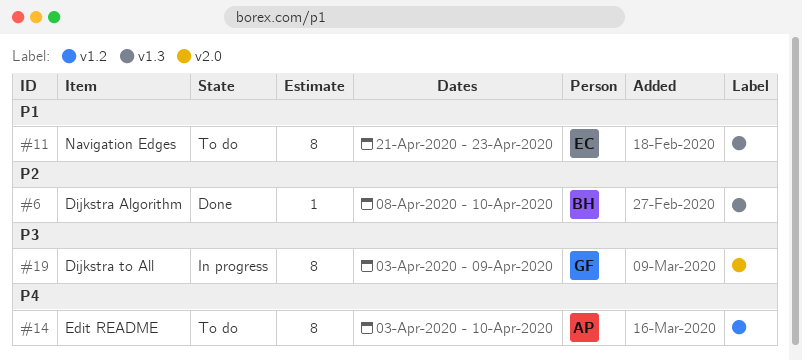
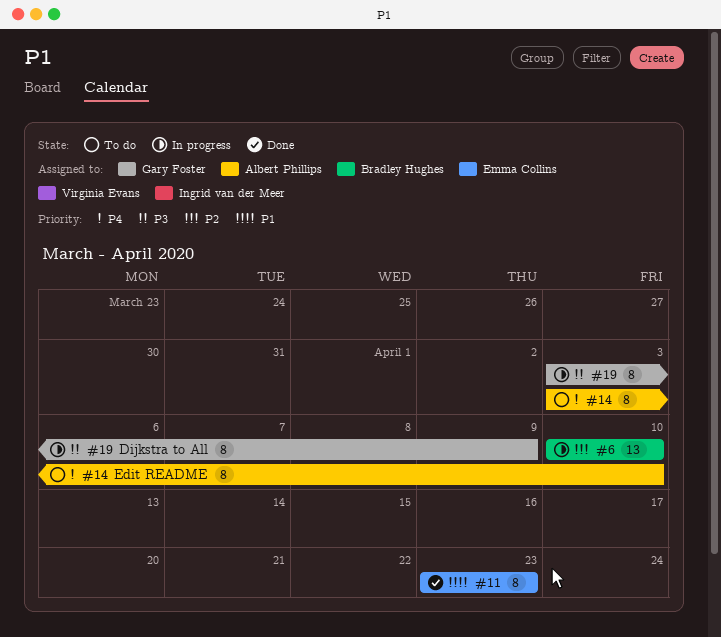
#6, status: Done -> In progress
#6, estimate: 1 -> 13
#6, start: Apr 8 -> Apr 10
#11, status: To do -> Done
#11, start: Apr 21 -> Apr 23

